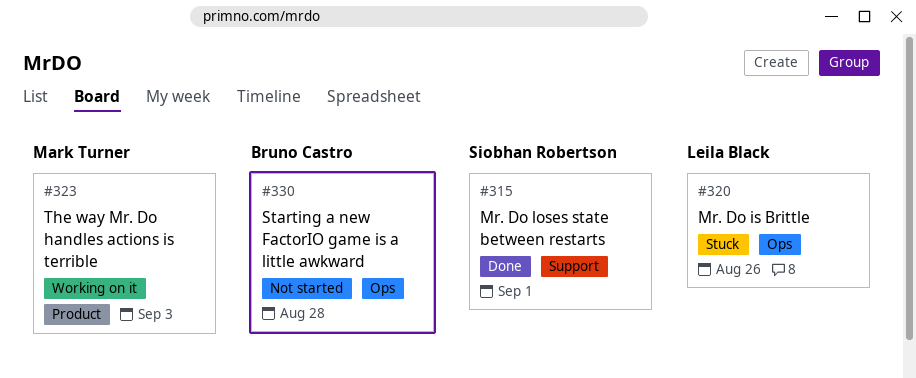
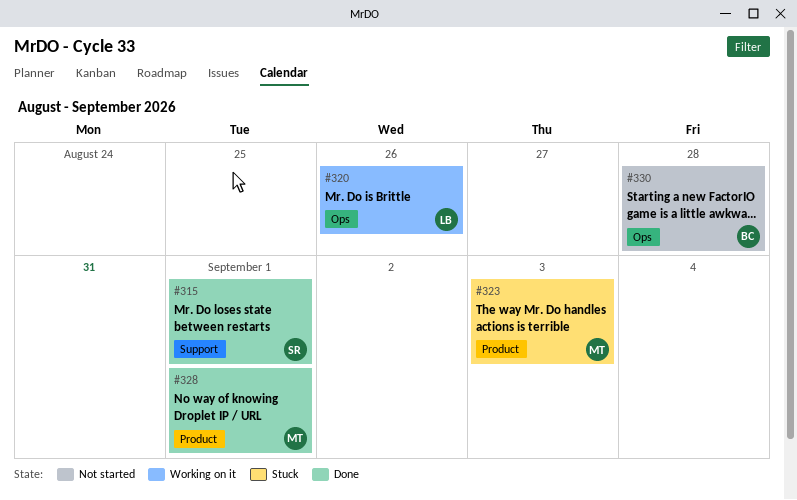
#320, status: Stuck -> Working on it
#323, status: Working on it -> Stuck
#328: none -> present

